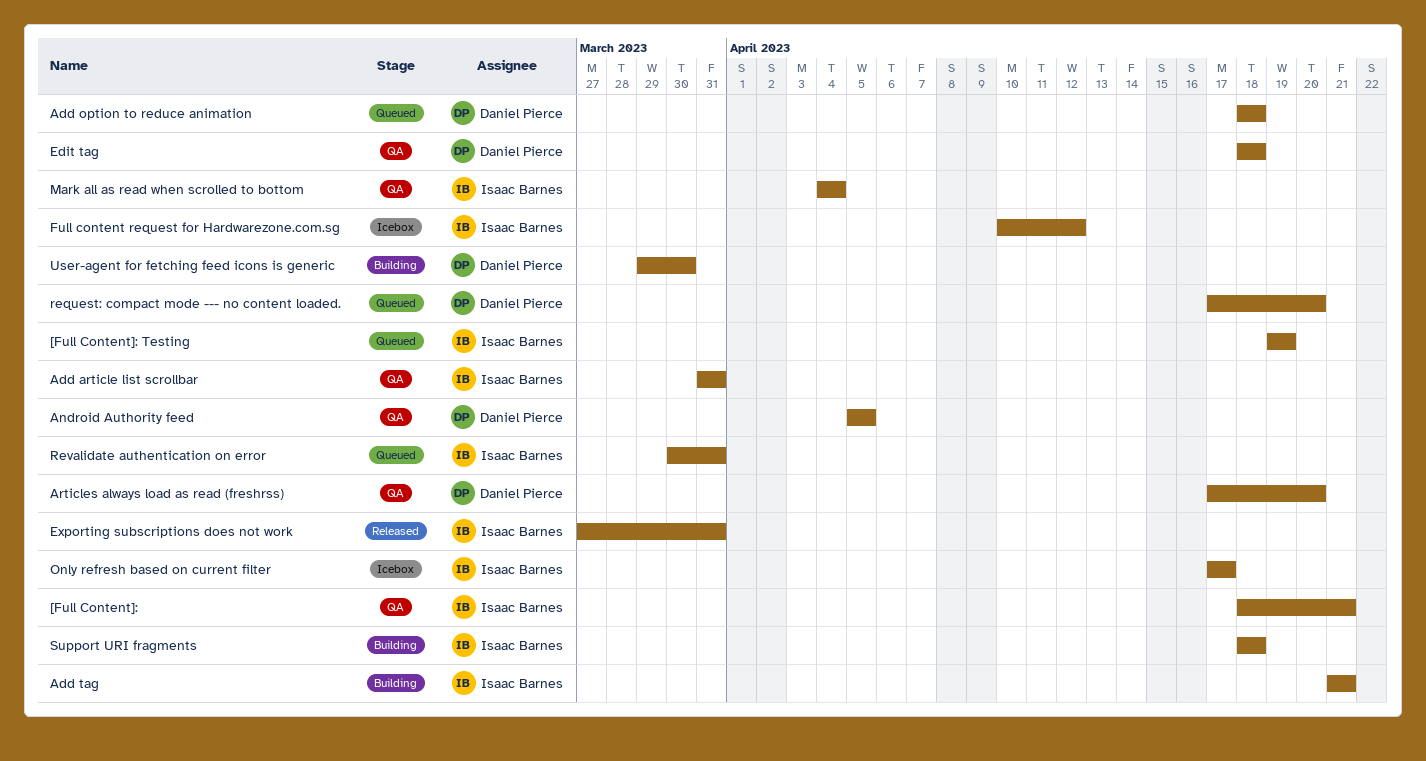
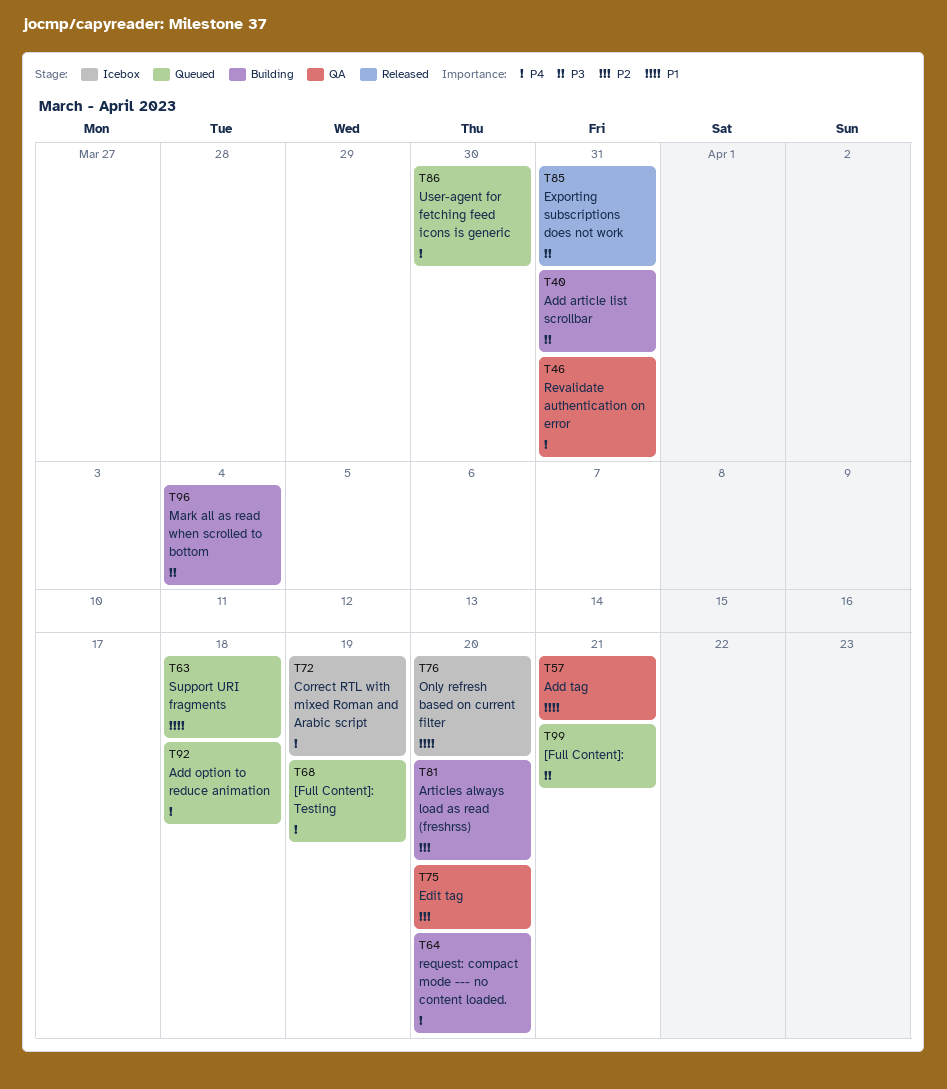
[Full Content]:, status: QA -> Queued
Add article list scrollbar, status: QA -> Building
Add tag, status: Building -> QA
Android Authority feed: present -> none
Articles always load as read (freshrss), status: QA -> Building
Correct RTL with mixed Roman and Arabic script: none -> present
Edit tag, due: Apr 18 -> Apr 20
Full content request for Hardwarezone.com.sg: present -> none
Mark all as read when scrolled to bottom, status: QA -> Building
Only refresh based on current filter, due: Apr 17 -> Apr 20
request: compact mode --- no content loaded., status: Queued -> Building
Revalidate authentication on error, status: Queued -> QA
Support URI fragments, status: Building -> Queued
User-agent for fetching feed icons is generic, status: Building -> Queued

